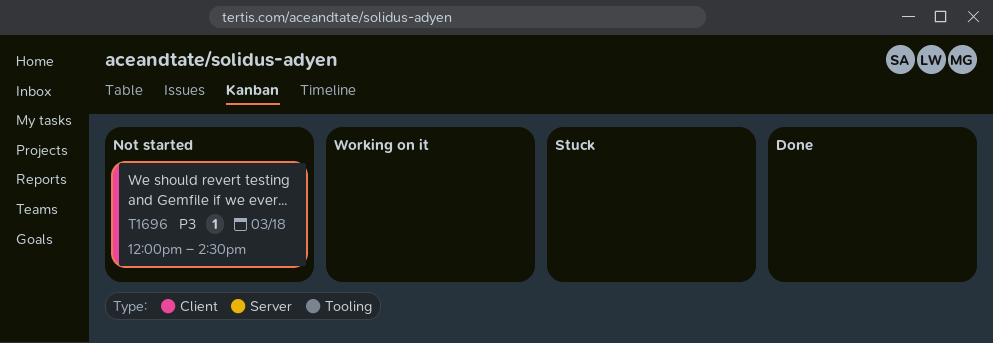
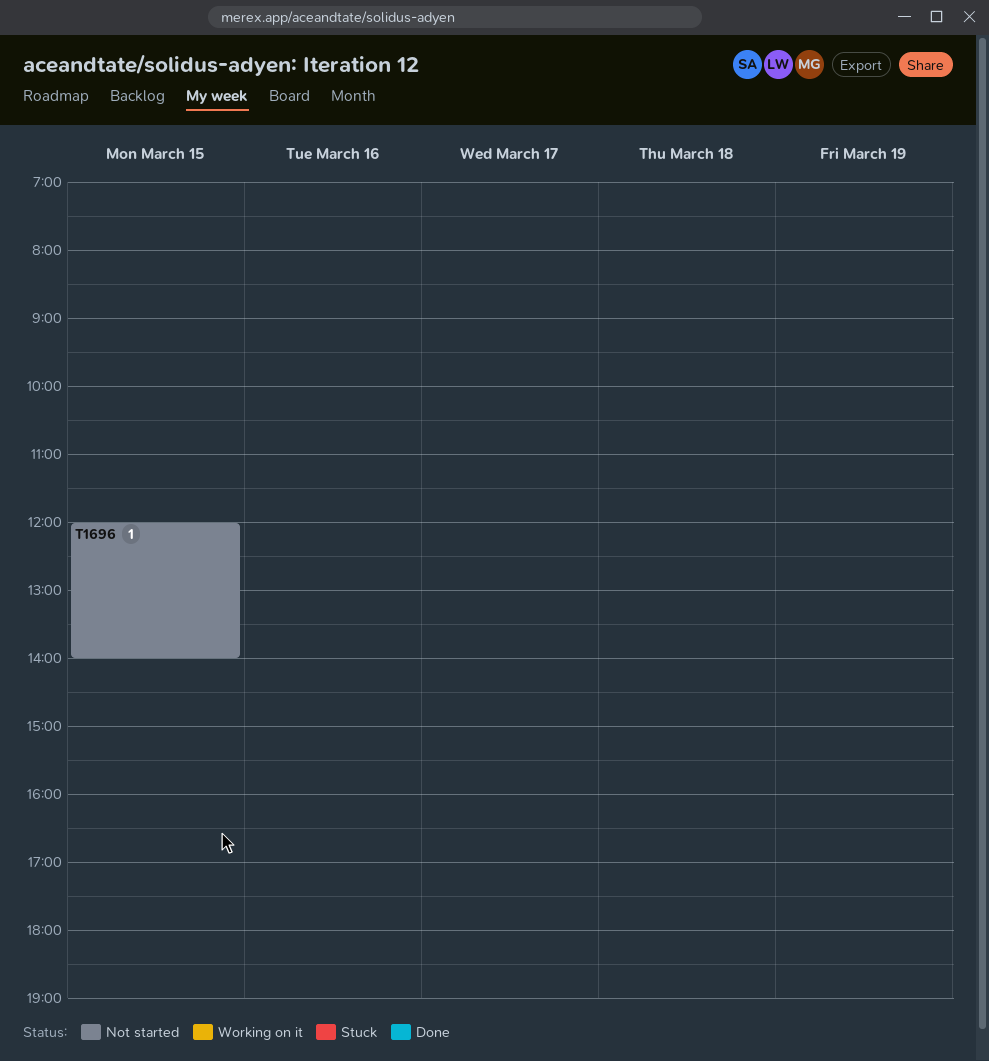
T1696, day: Mar 18 -> Mar 15
T1696, ends: 14:30 -> 14:00

